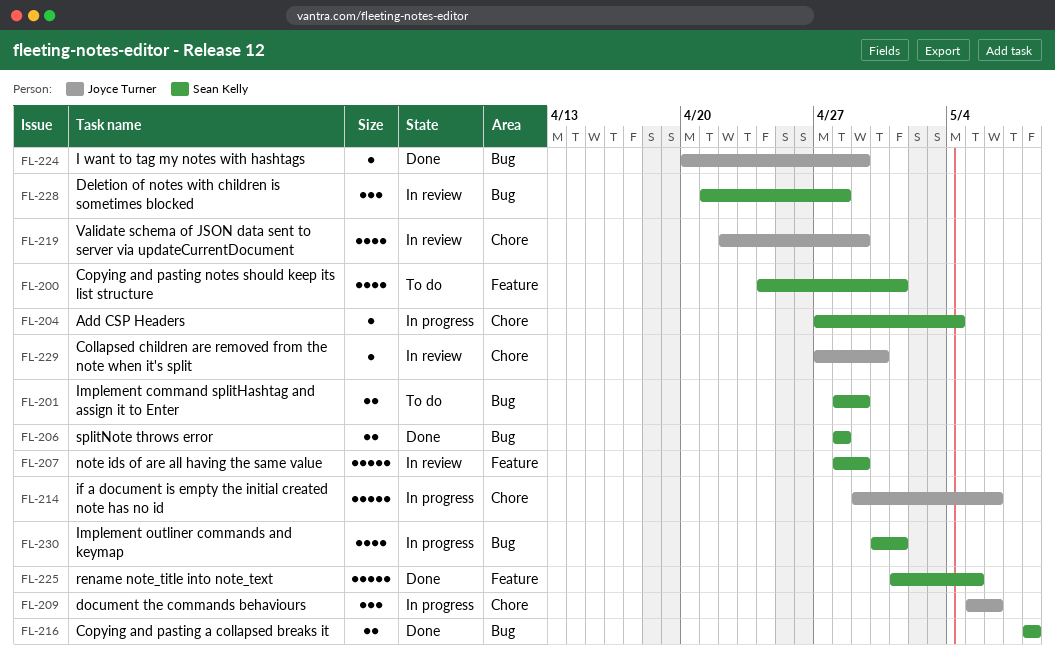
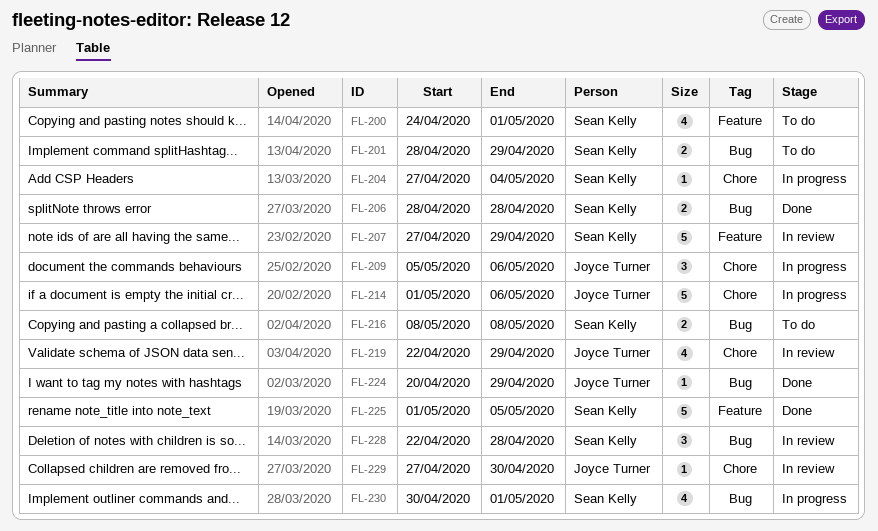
FL-207, start: Apr 28 -> Apr 27
FL-214, start: Apr 29 -> May 1
FL-216, status: Done -> To do
FL-228, start: Apr 21 -> Apr 22

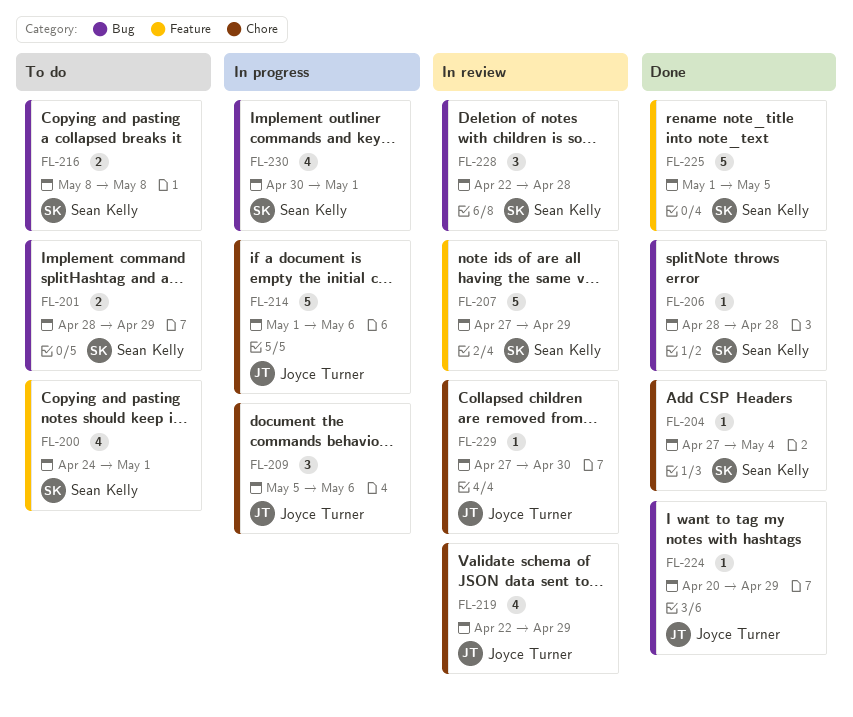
FL-204, status: In progress -> Done
FL-206, estimate: 2 -> 1

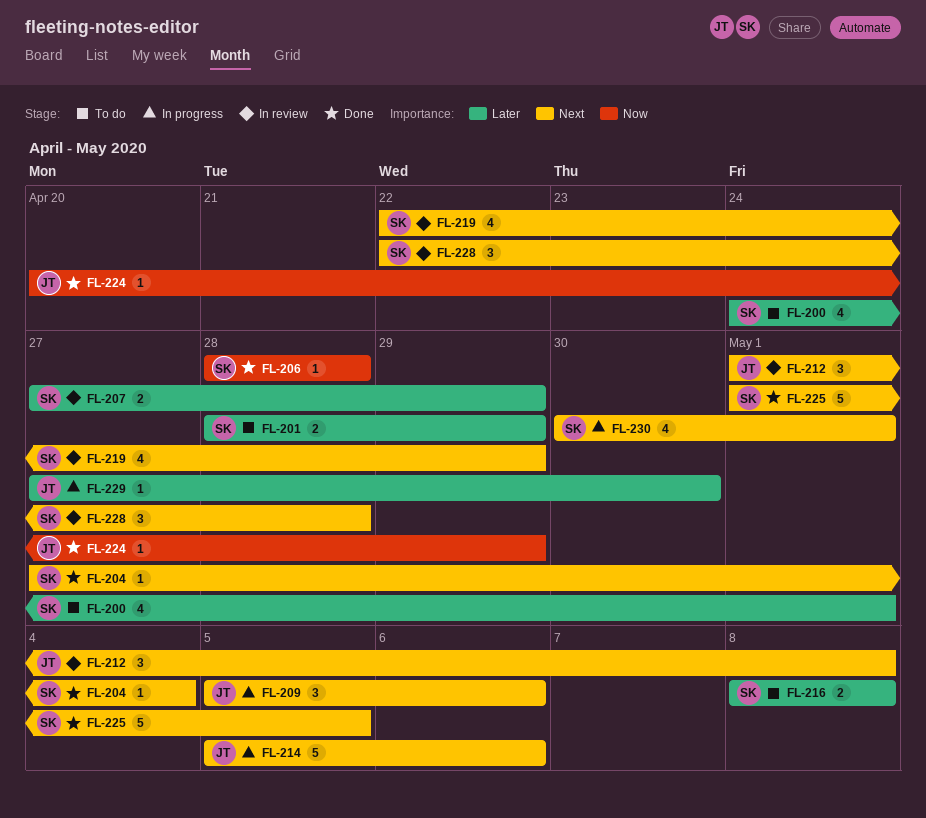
FL-207, estimate: 5 -> 2
FL-212: none -> present
FL-214, start: May 1 -> May 5
FL-219, owner: Joyce Turner -> Sean Kelly
FL-229, status: In review -> In progress

